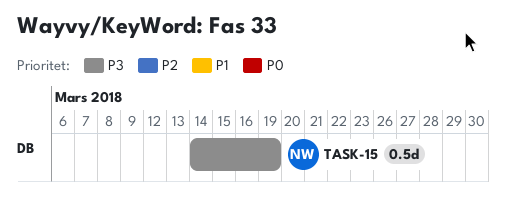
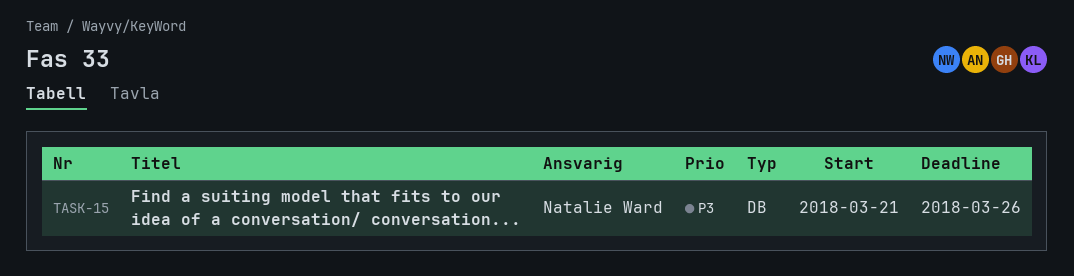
TASK-15, start: Mar 14 -> Mar 21
TASK-15, due: Mar 19 -> Mar 26

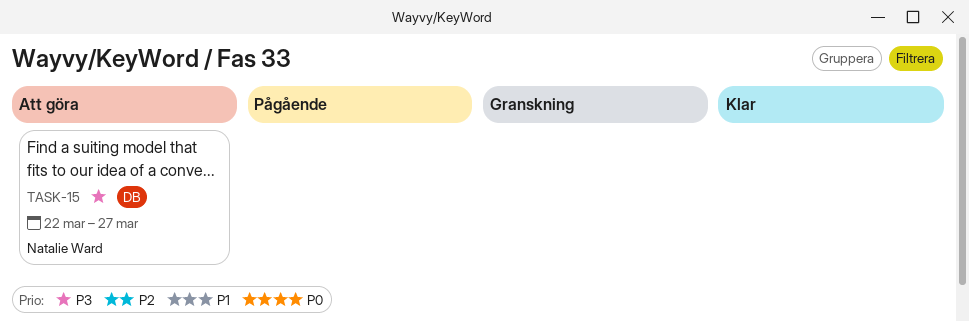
TASK-15, start: Mar 21 -> Mar 22
TASK-15, due: Mar 26 -> Mar 27

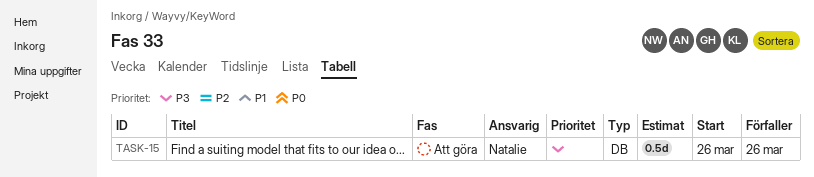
TASK-15, start: Mar 22 -> Mar 26
TASK-15, due: Mar 27 -> Mar 26

